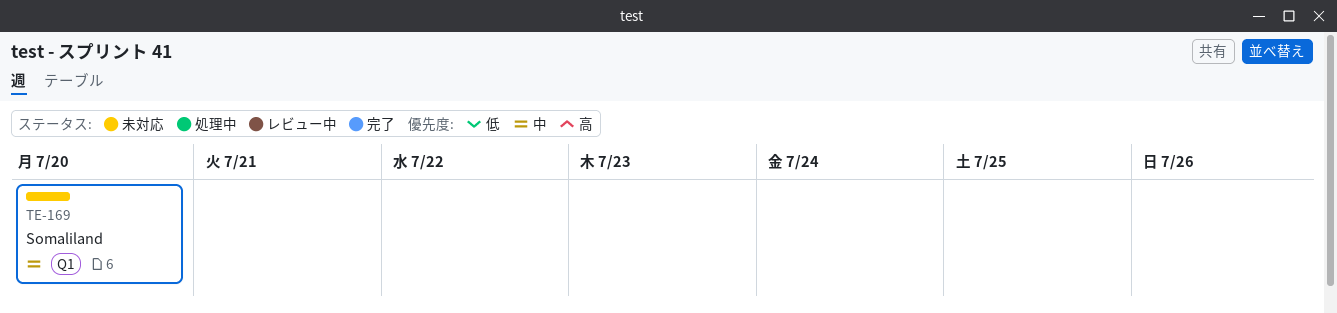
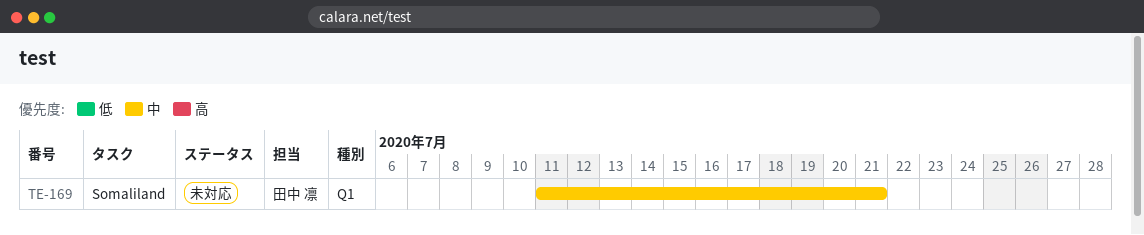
TE-169, due: Jul 20 -> Jul 21

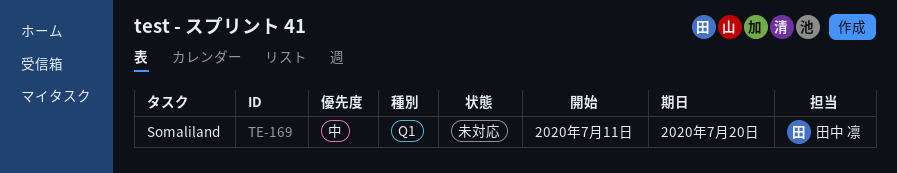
TE-169, due: Jul 21 -> Jul 20

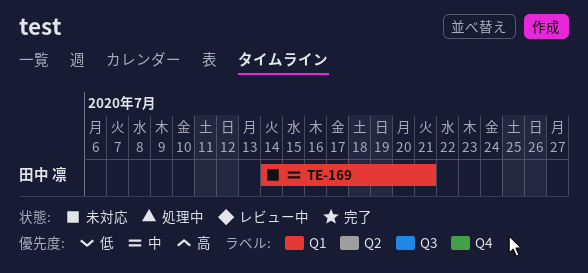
TE-169, start: Jul 11 -> Jul 14
TE-169, due: Jul 20 -> Jul 21

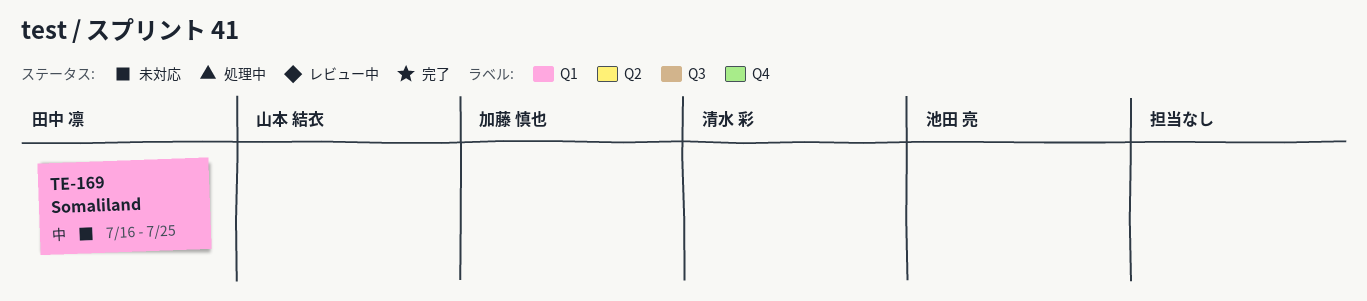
TE-169, start: Jul 14 -> Jul 16
TE-169, due: Jul 21 -> Jul 25

